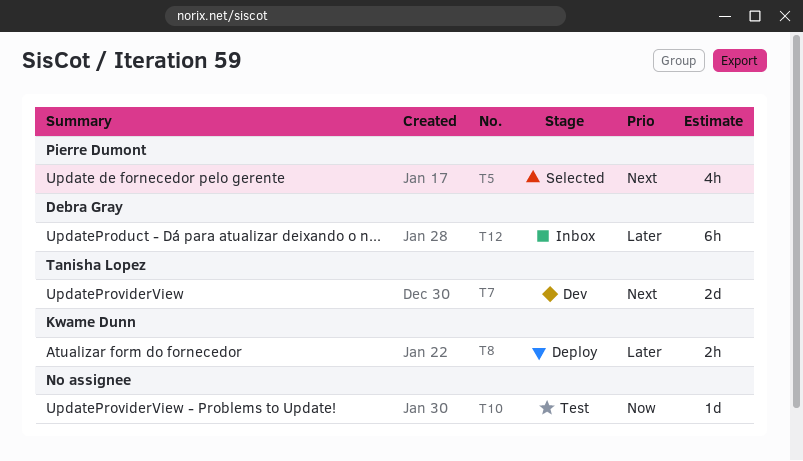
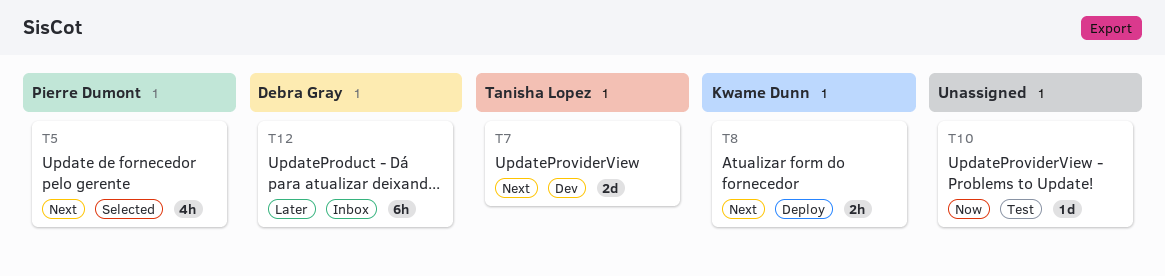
T8, priority: Later -> Next

